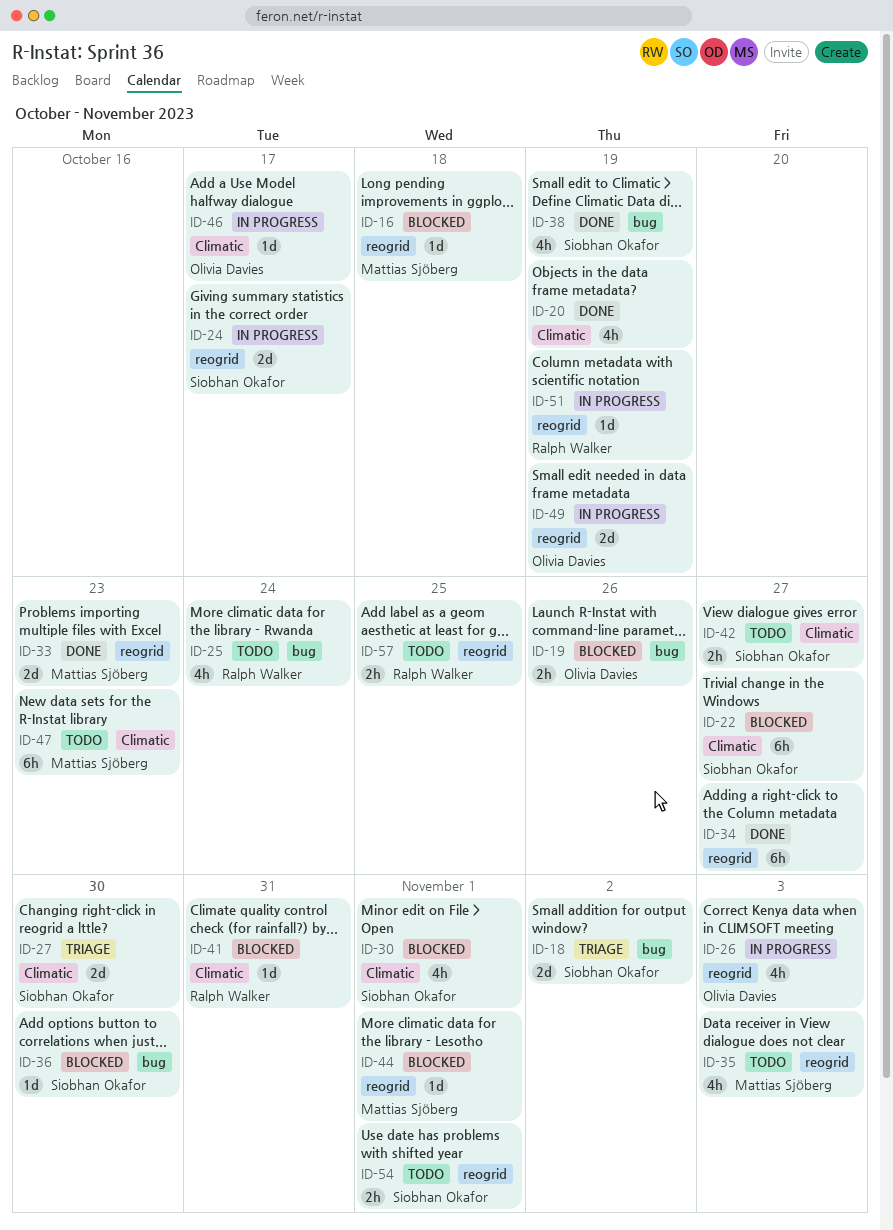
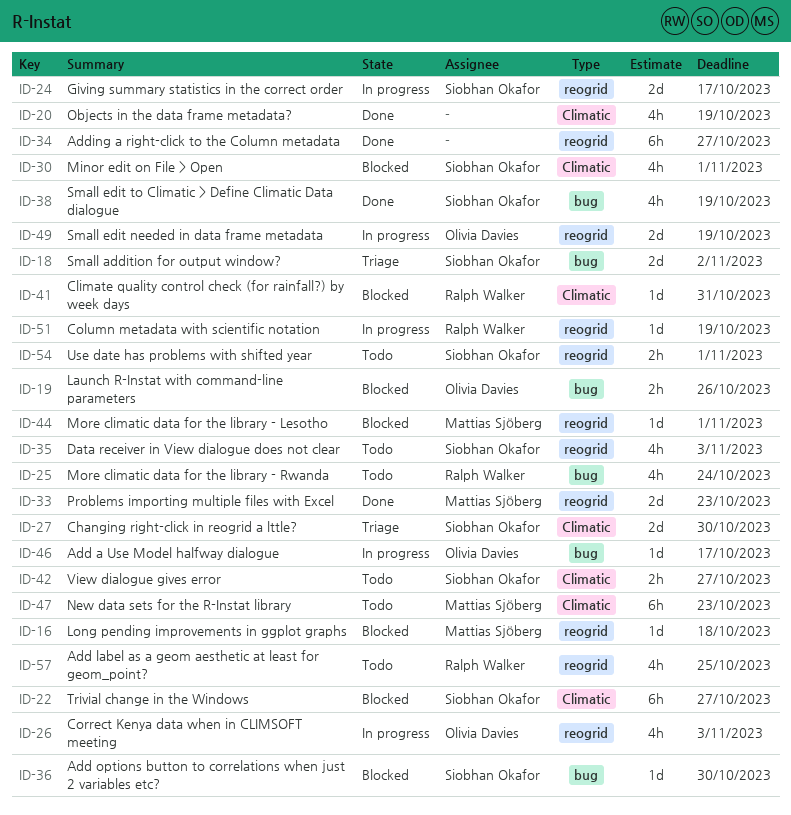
ID-35, owner: Mattias Sjöberg -> Siobhan Okafor
ID-46, label: Climatic -> bug
ID-57, estimate: 2h -> 4h

